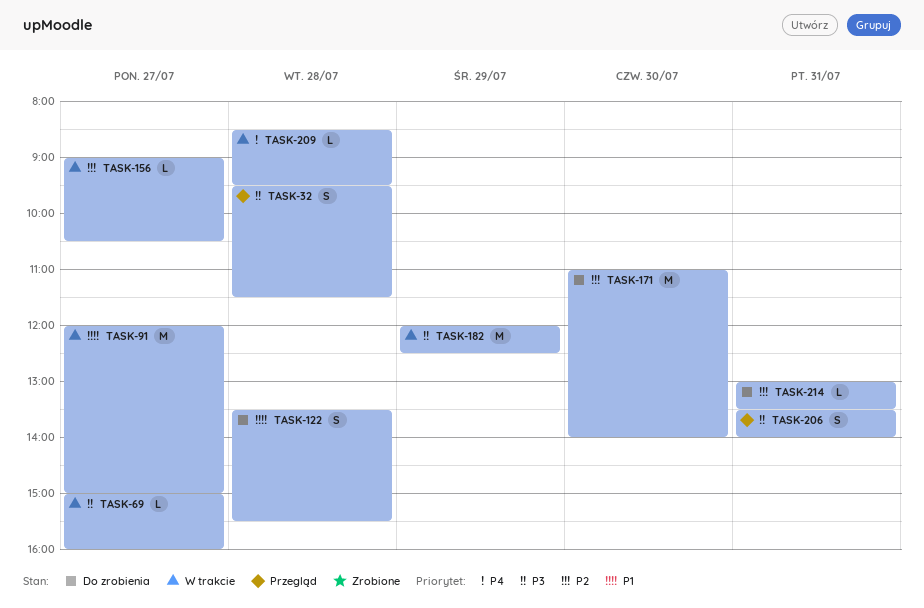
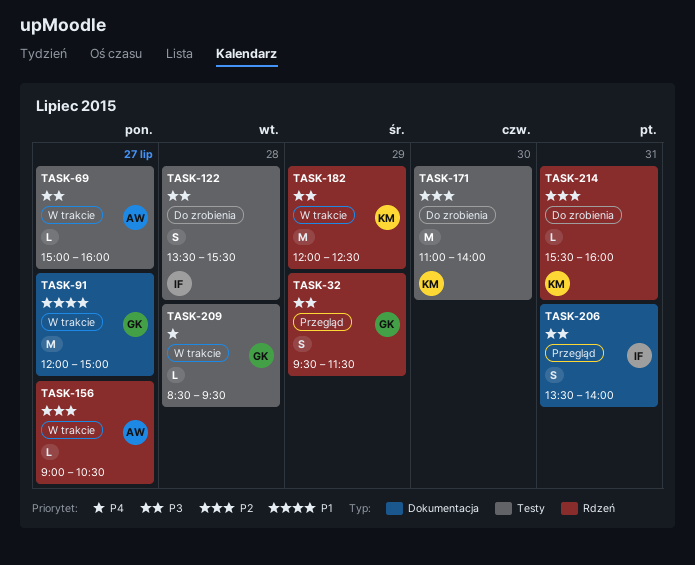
TASK-32, day: Jul 28 -> Jul 29
TASK-122, priority: P1 -> P3
TASK-214, begins: 13:00 -> 15:30
TASK-214, ends: 13:30 -> 16:00

